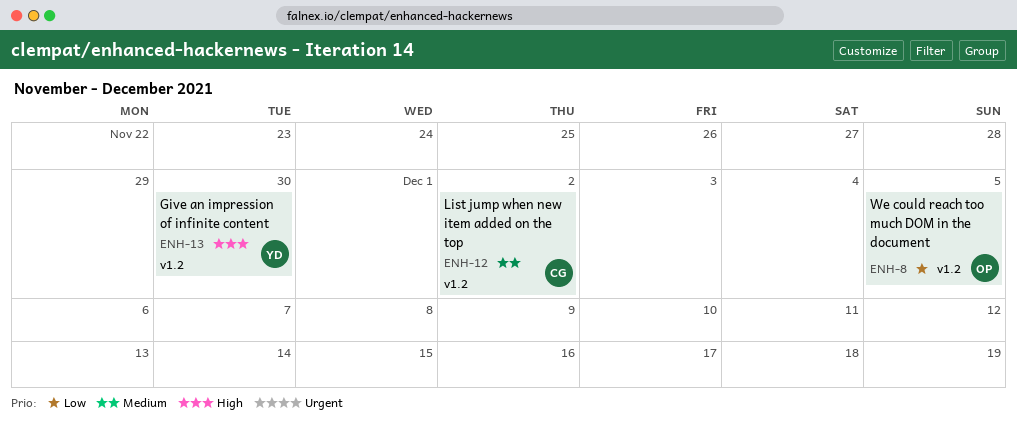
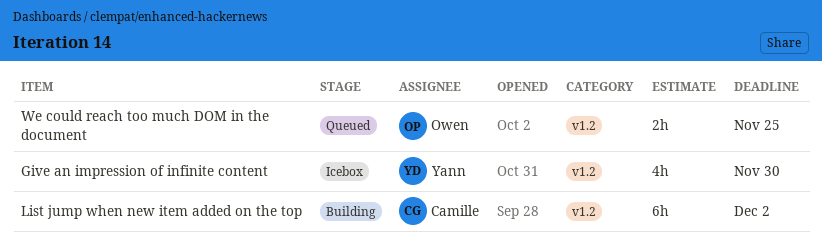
We could reach too much DOM in the document, due: Dec 5 -> Nov 25

